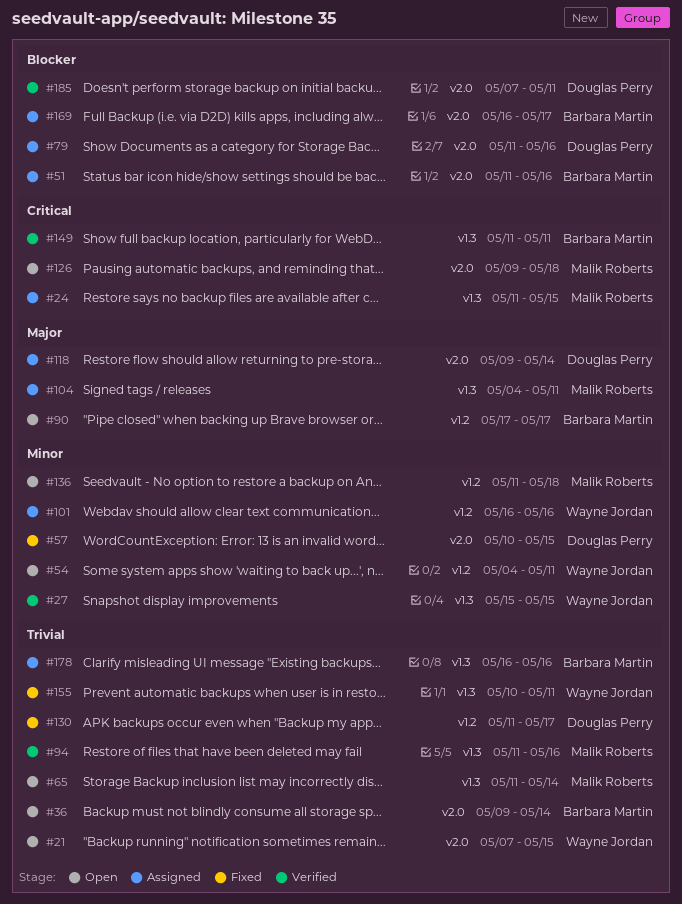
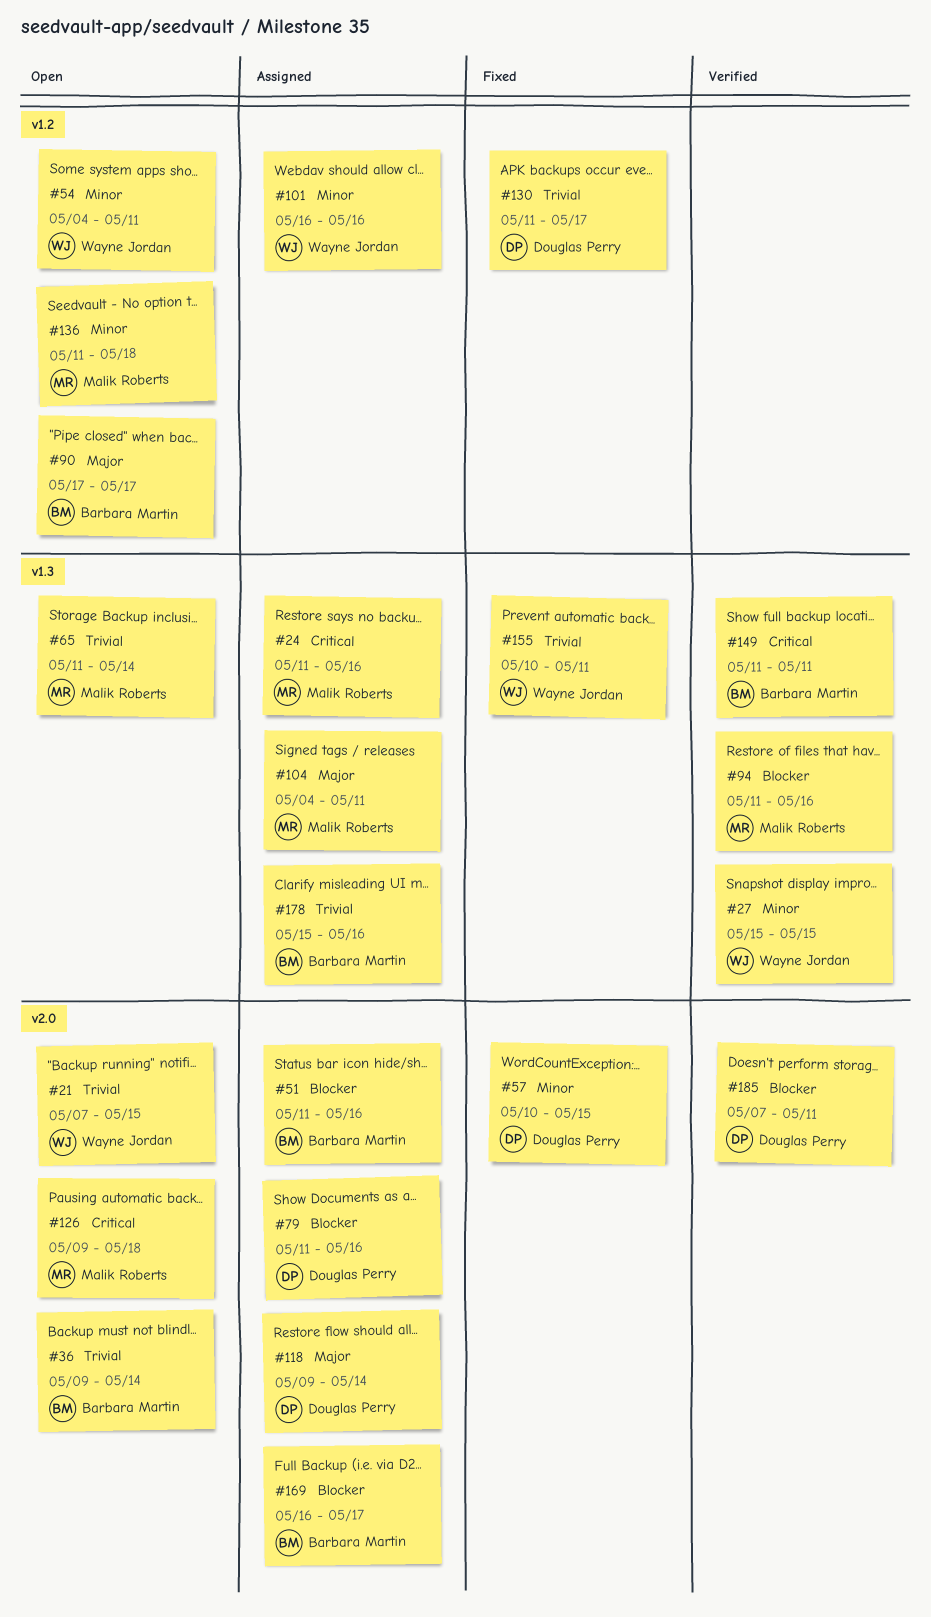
#24, due: May 15 -> May 16
#94, priority: Trivial -> Blocker
#178, start: May 16 -> May 15

